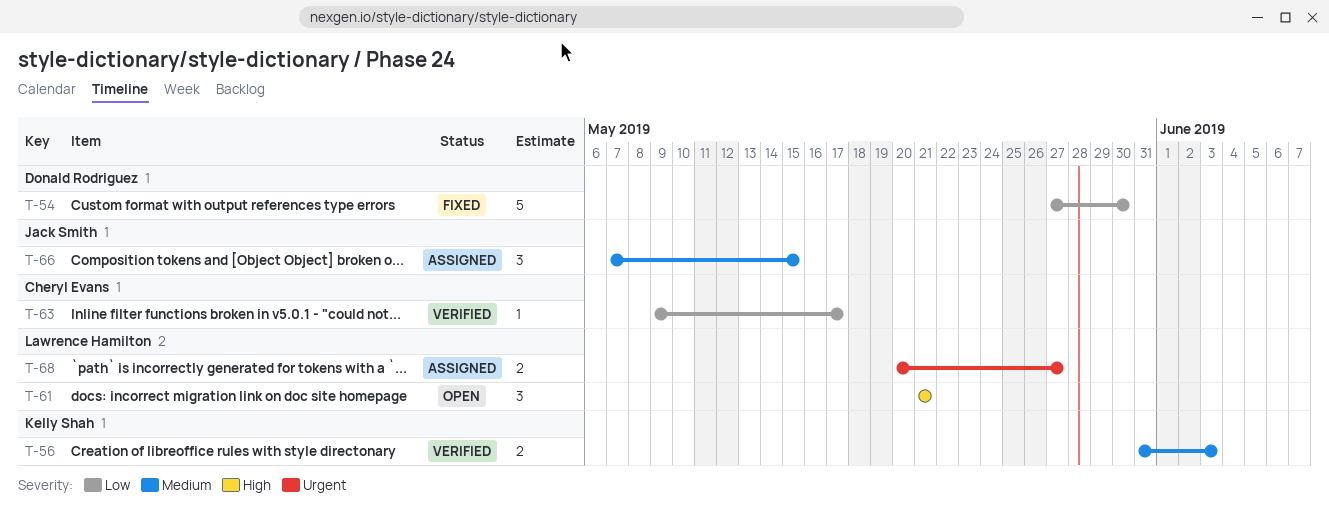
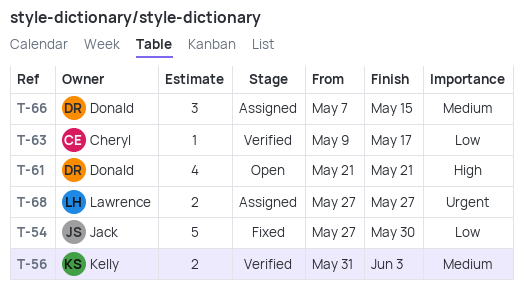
T-54, owner: Donald Rodriguez -> Jack Smith
T-61, owner: Lawrence Hamilton -> Donald Rodriguez
T-61, estimate: 3 -> 4
T-66, owner: Jack Smith -> Donald Rodriguez
T-68, start: May 20 -> May 27

